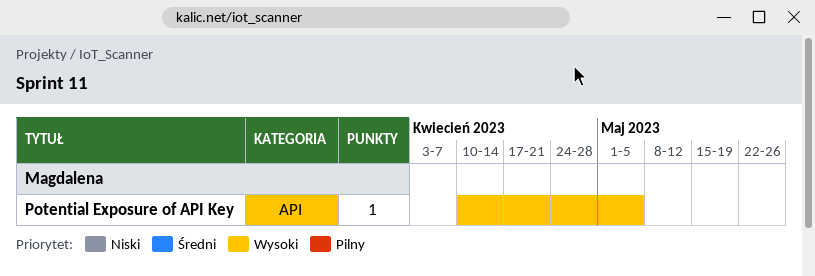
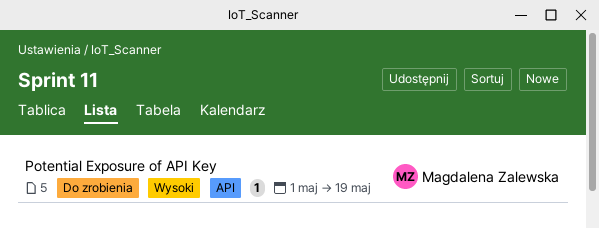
Potential Exposure of API Key, start: Apr 10 -> May 1
Potential Exposure of API Key, due: May 5 -> May 19

